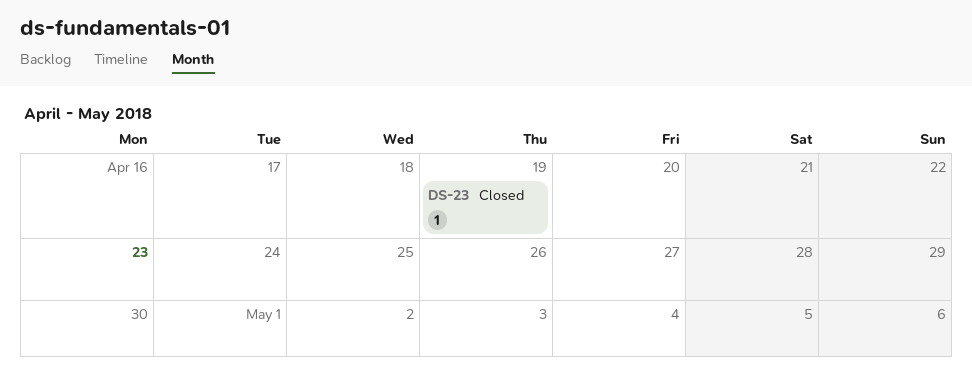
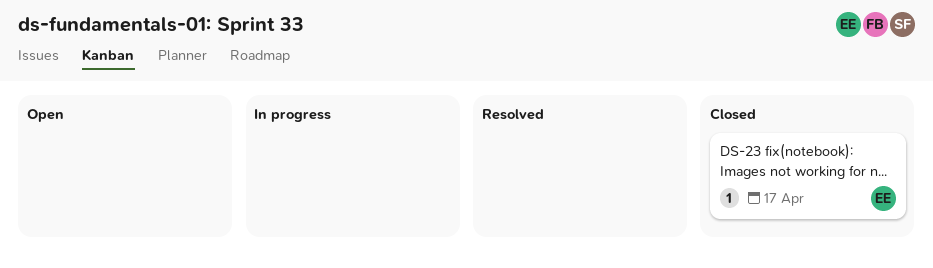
DS-23, due: Apr 19 -> Apr 17

